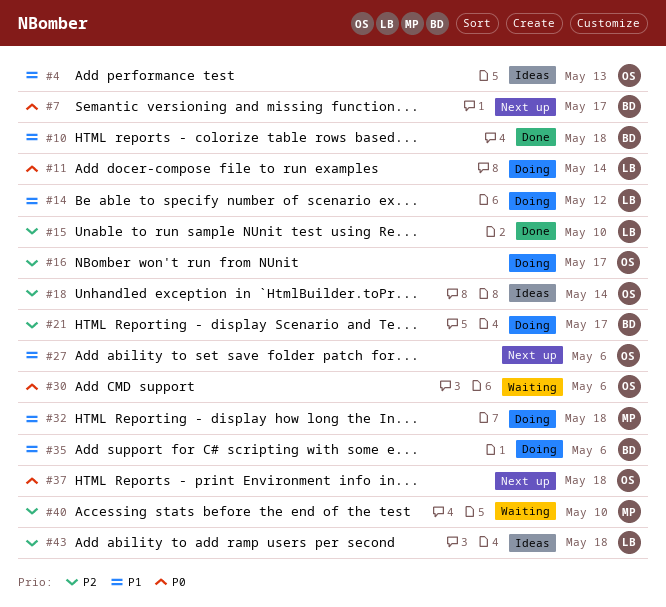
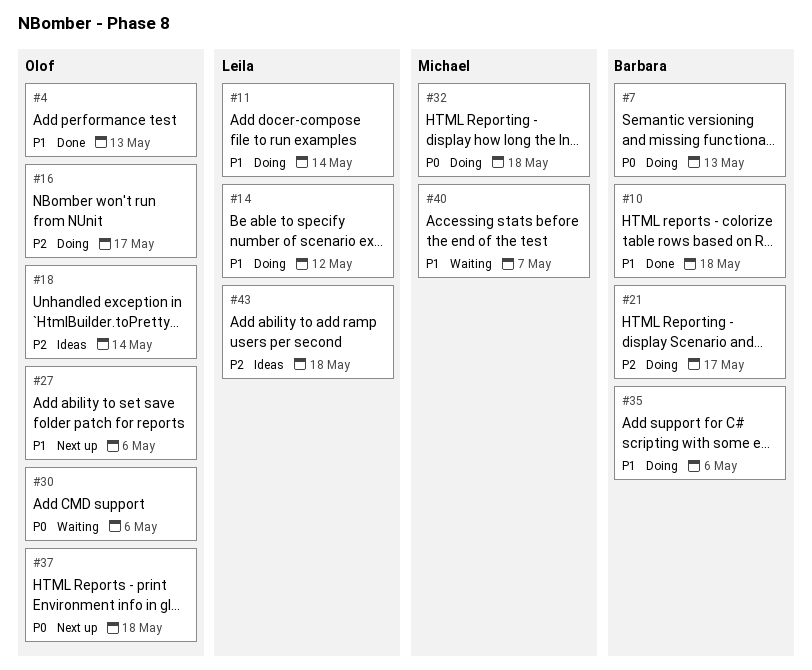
#4, status: Ideas -> Done
#7, status: Next up -> Doing
#7, due: May 17 -> May 13
#11, priority: P0 -> P1
#15: present -> none
#32, priority: P1 -> P0
#40, priority: P2 -> P1
#40, due: May 10 -> May 7

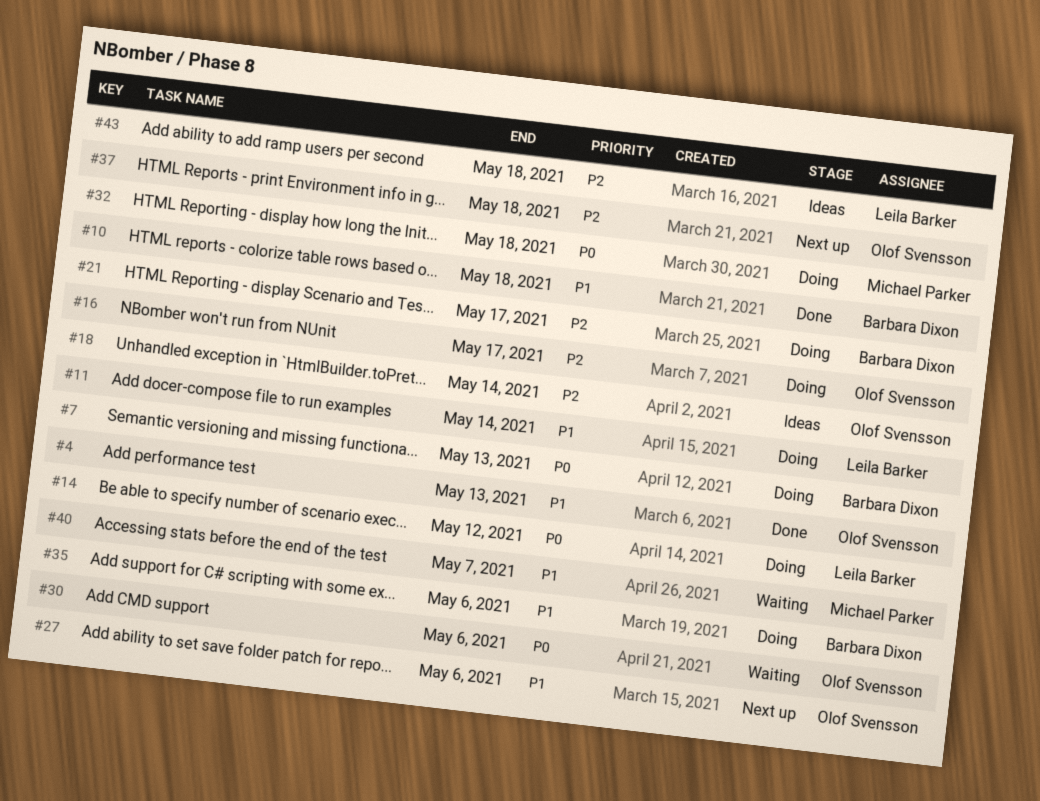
#14, priority: P1 -> P0
#37, priority: P0 -> P2

